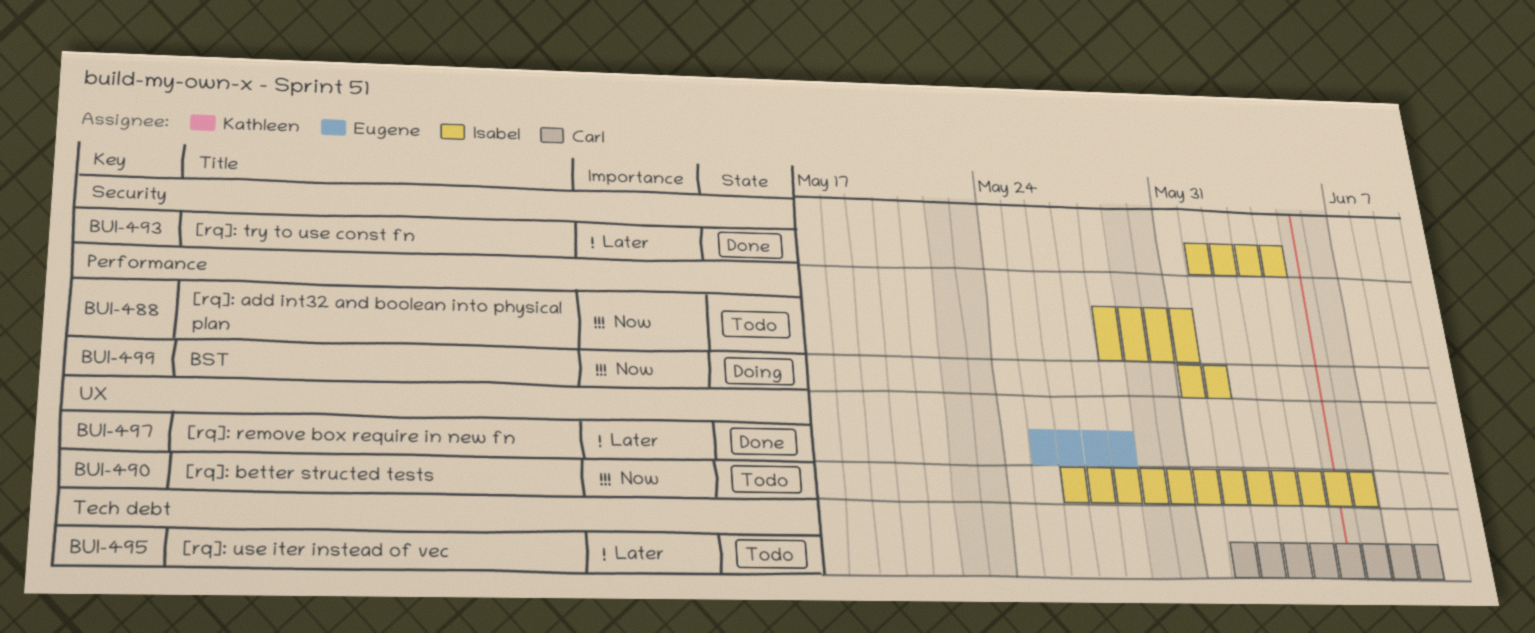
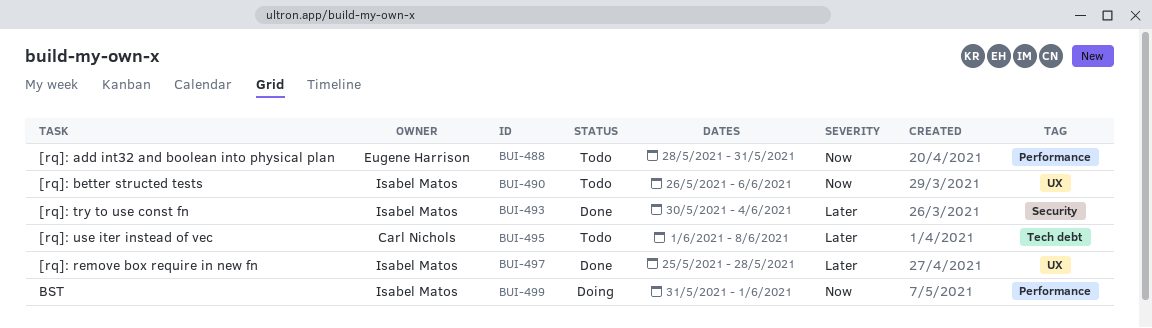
BUI-488, owner: Isabel Matos -> Eugene Harrison
BUI-493, start: Jun 1 -> May 30
BUI-497, owner: Eugene Harrison -> Isabel Matos

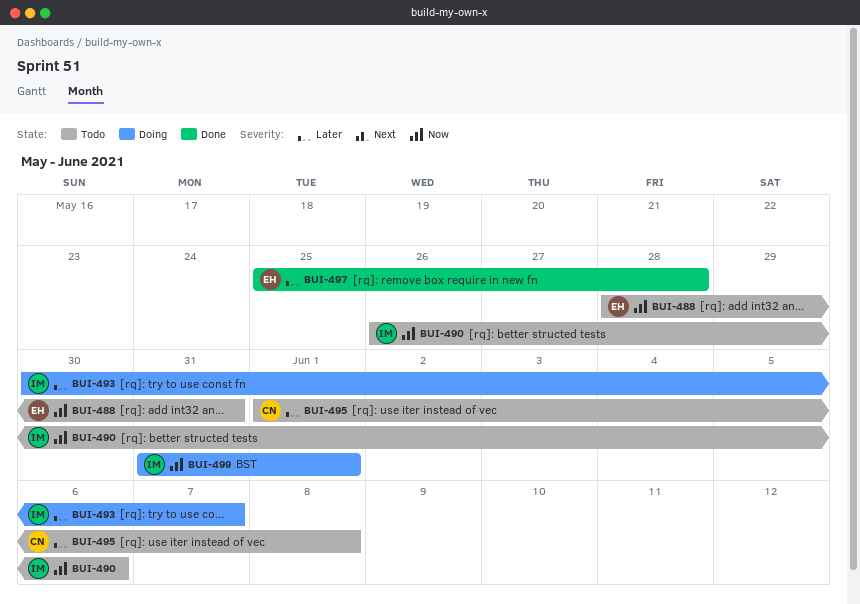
BUI-493, status: Done -> Doing
BUI-493, due: Jun 4 -> Jun 7
BUI-497, owner: Isabel Matos -> Eugene Harrison

